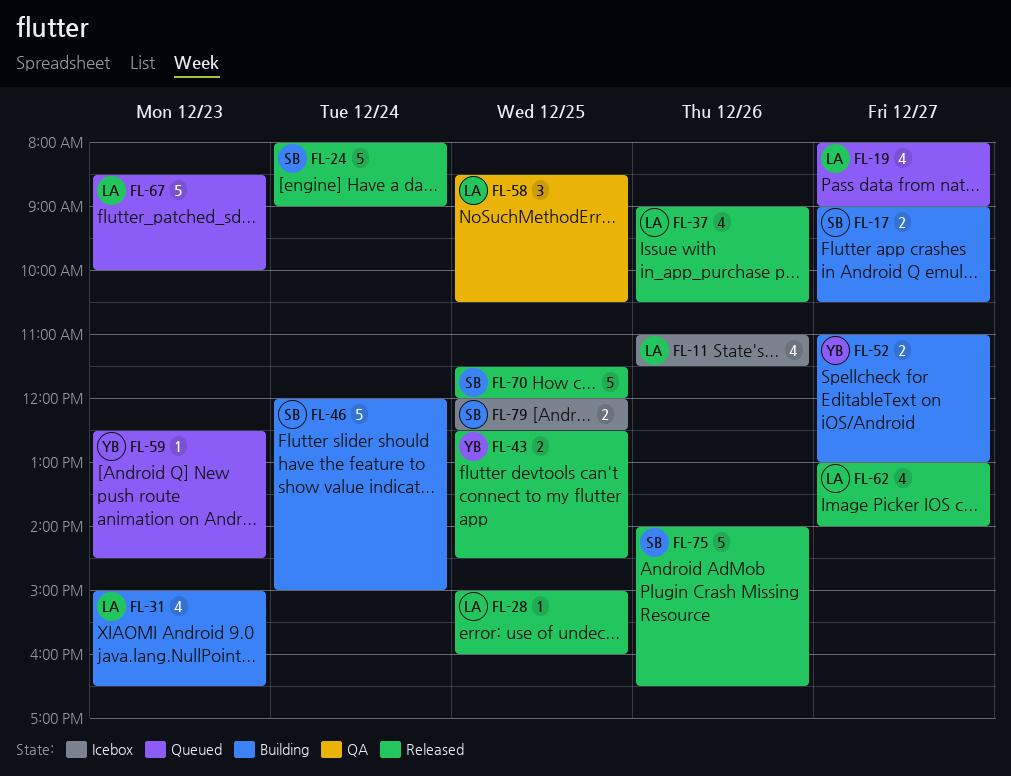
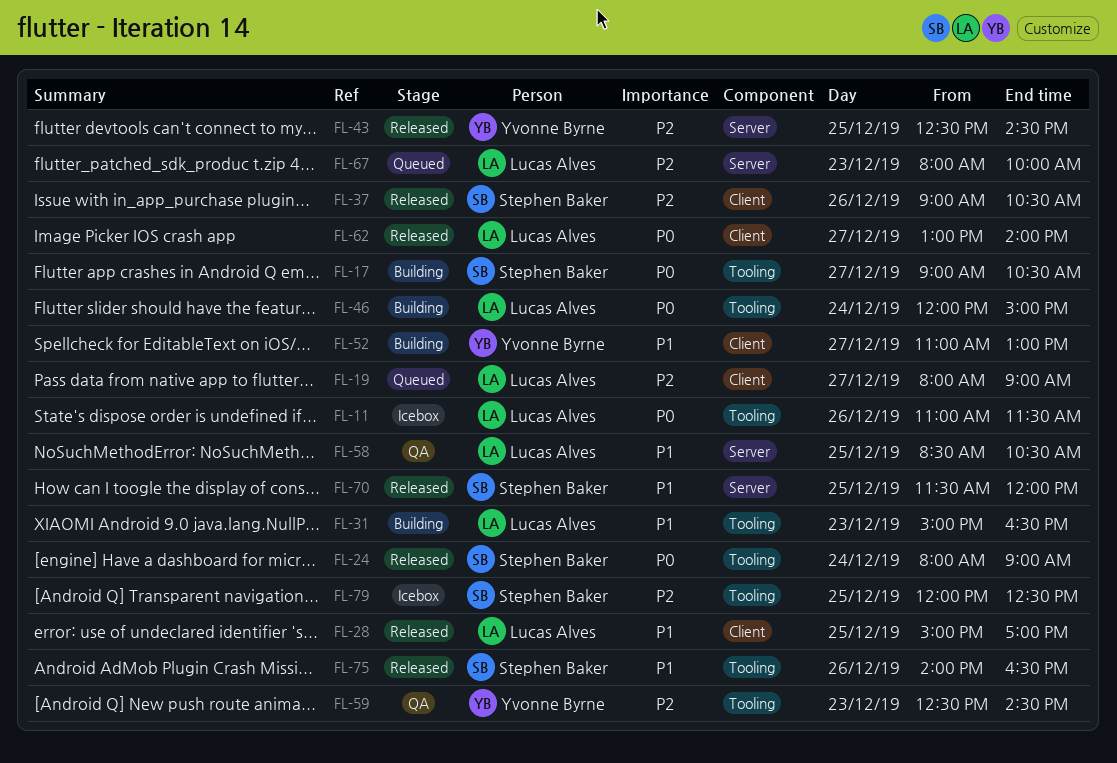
FL-28, ends: 16:00 -> 17:00
FL-37, owner: Lucas Alves -> Stephen Baker
FL-46, owner: Stephen Baker -> Lucas Alves
FL-59, status: Queued -> QA
FL-67, begins: 08:30 -> 08:00

